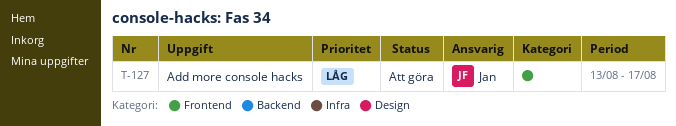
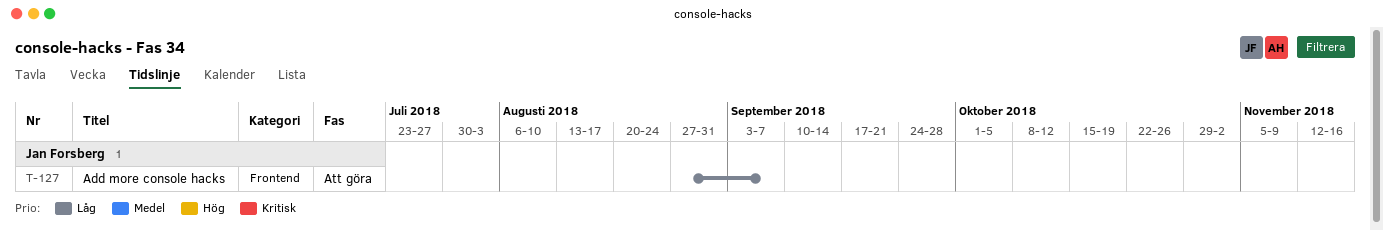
T-127, start: Aug 13 -> Aug 27
T-127, due: Aug 17 -> Sep 7

